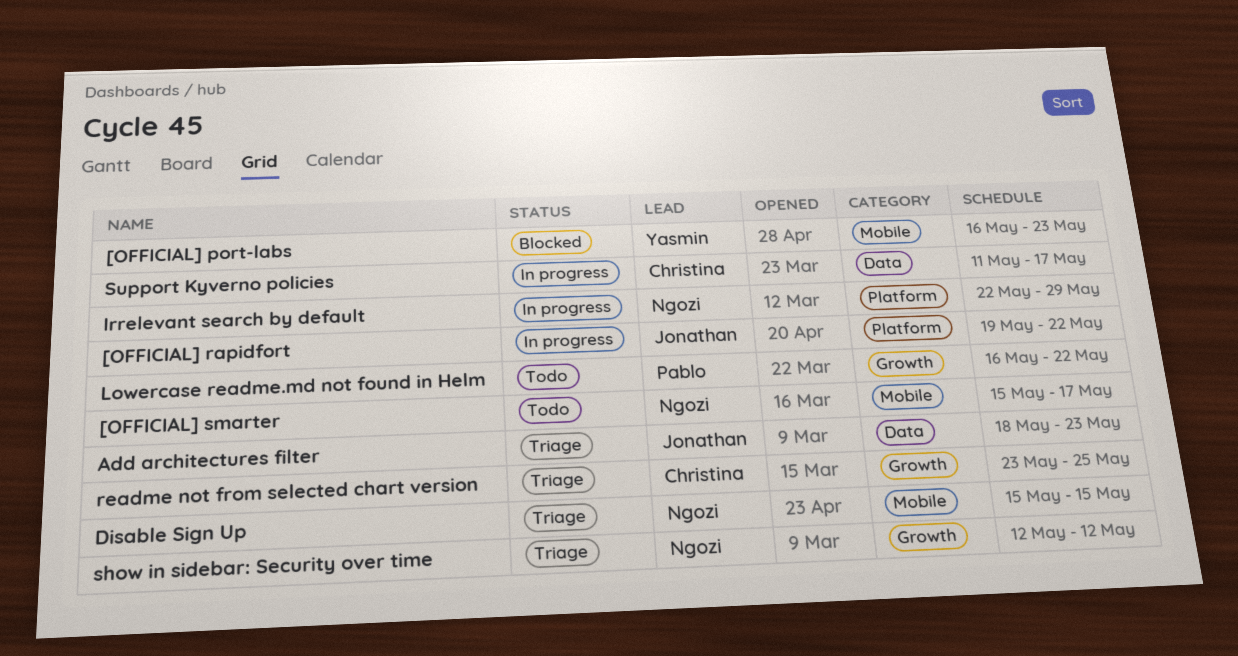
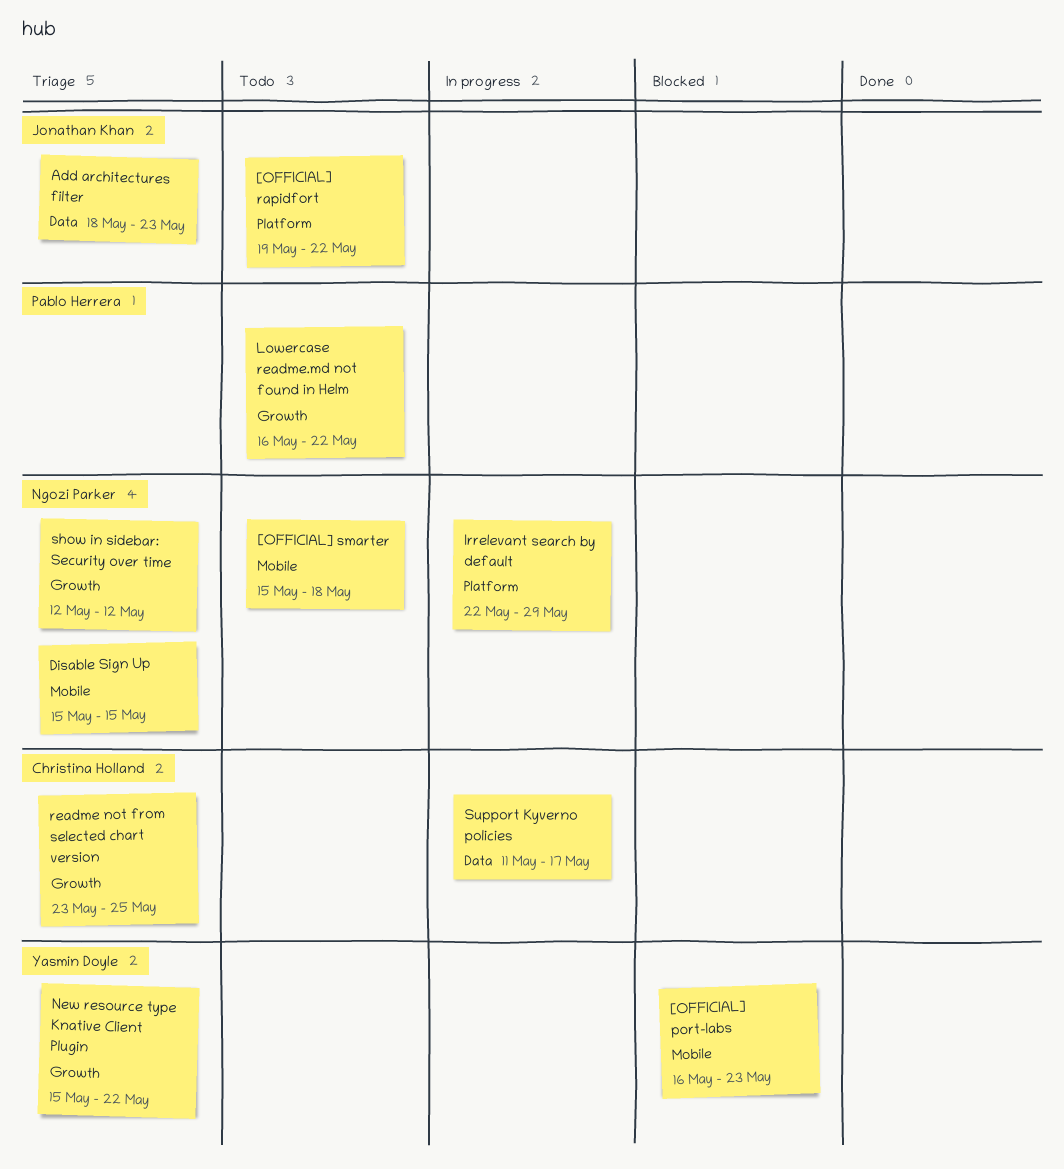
[OFFICIAL] rapidfort, status: In progress -> Todo
[OFFICIAL] smarter, due: May 17 -> May 18
New resource type Knative Client Plugin: none -> present

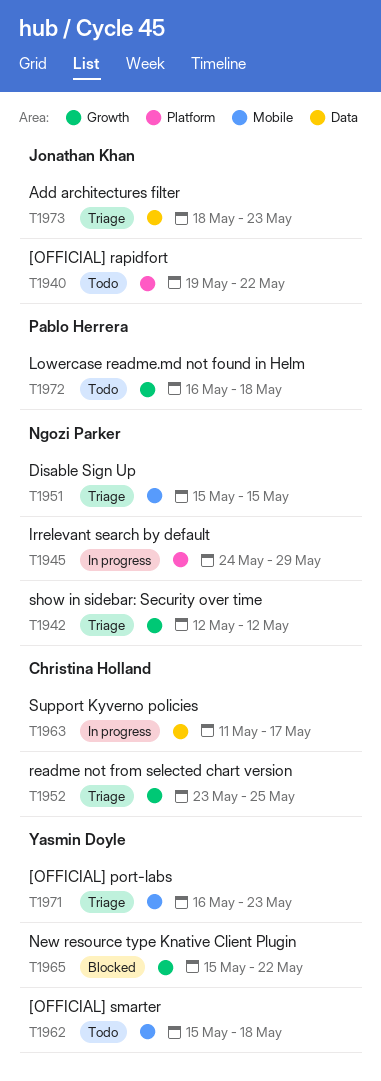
[OFFICIAL] port-labs, status: Blocked -> Triage
[OFFICIAL] smarter, owner: Ngozi Parker -> Yasmin Doyle
Irrelevant search by default, start: May 22 -> May 24
Lowercase readme.md not found in Helm, due: May 22 -> May 18
New resource type Knative Client Plugin, status: Triage -> Blocked

